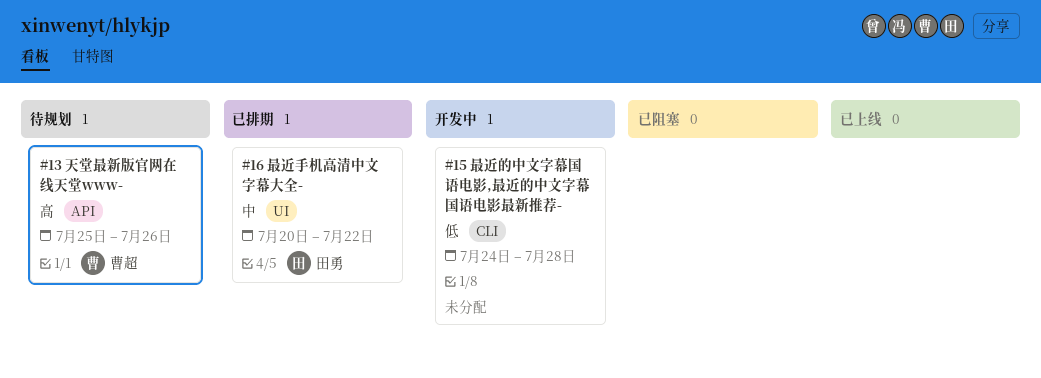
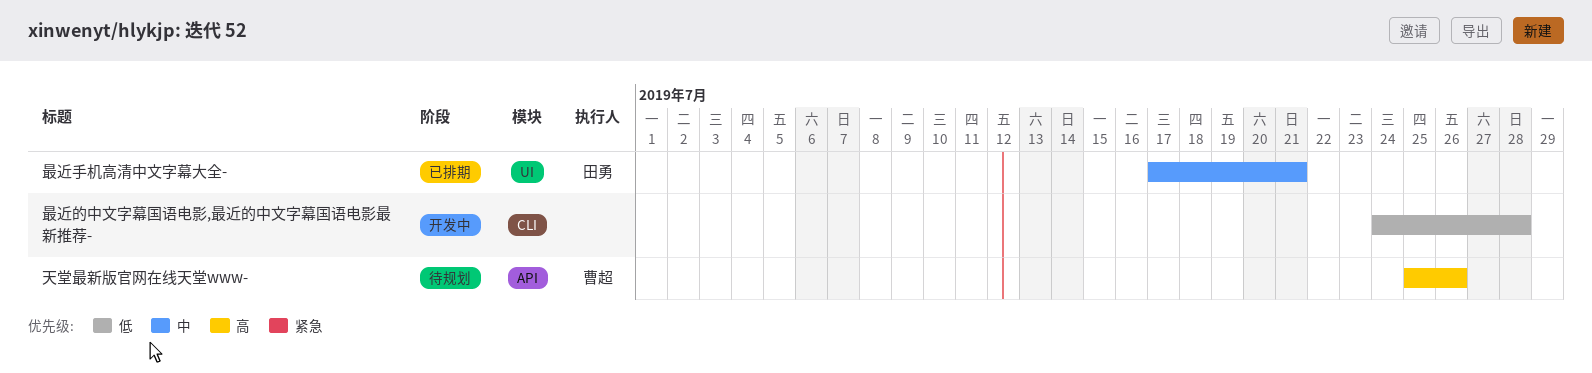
最近手机高清中文字幕大全-, start: Jul 20 -> Jul 17
最近手机高清中文字幕大全-, due: Jul 22 -> Jul 21

